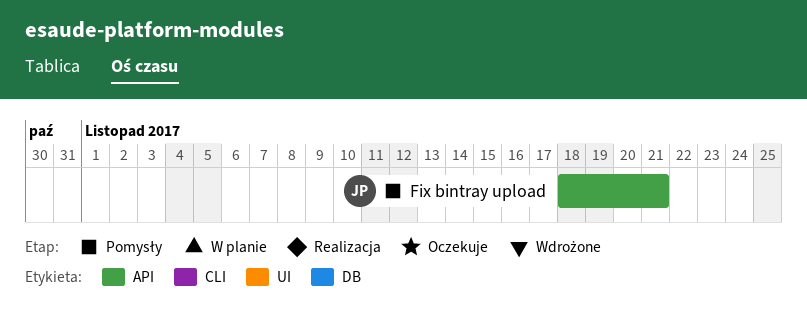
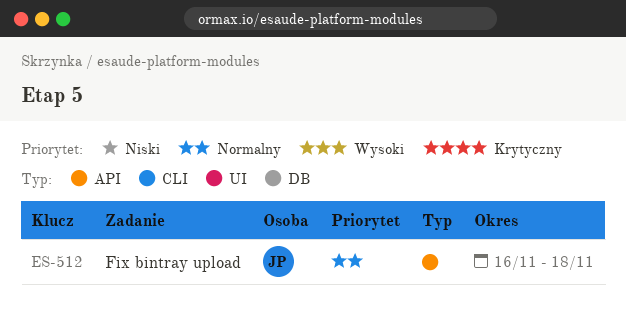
Fix bintray upload, start: Nov 18 -> Nov 16
Fix bintray upload, due: Nov 21 -> Nov 18

